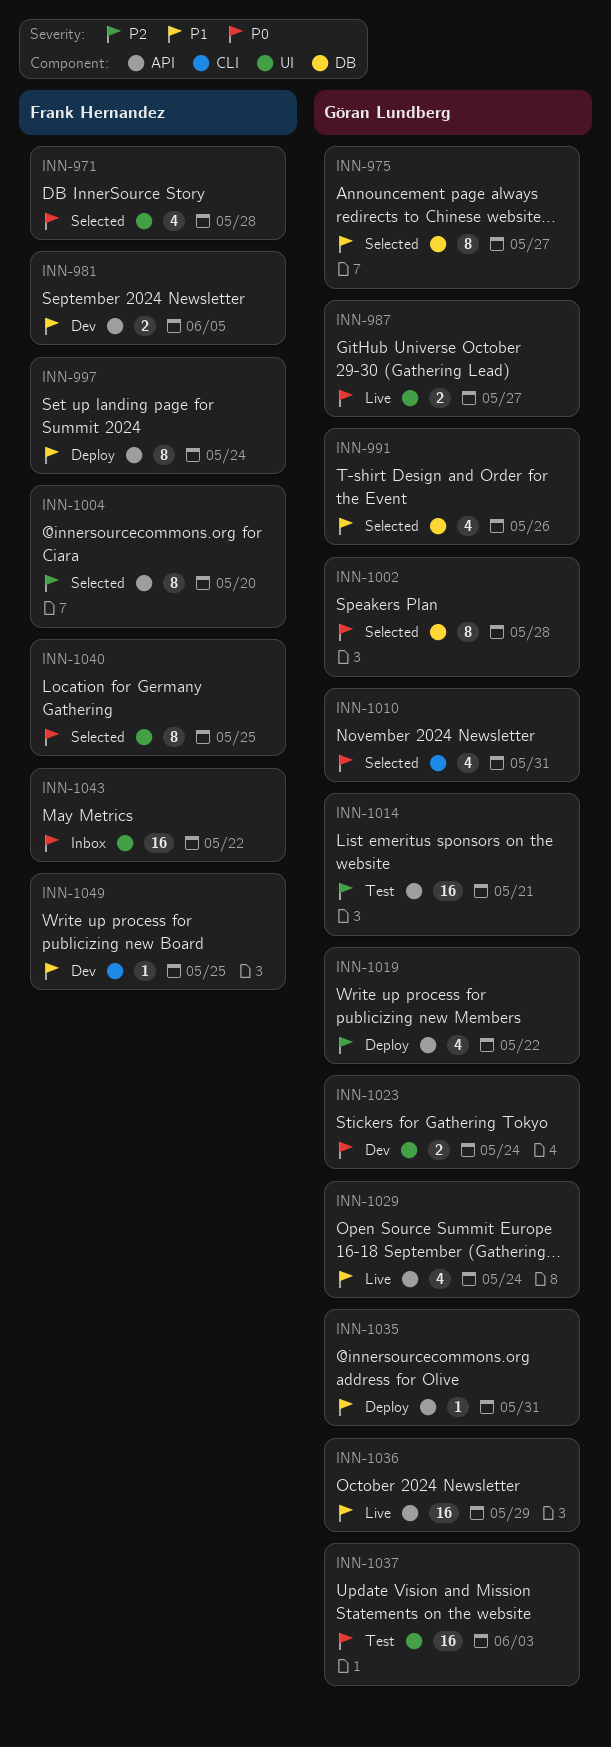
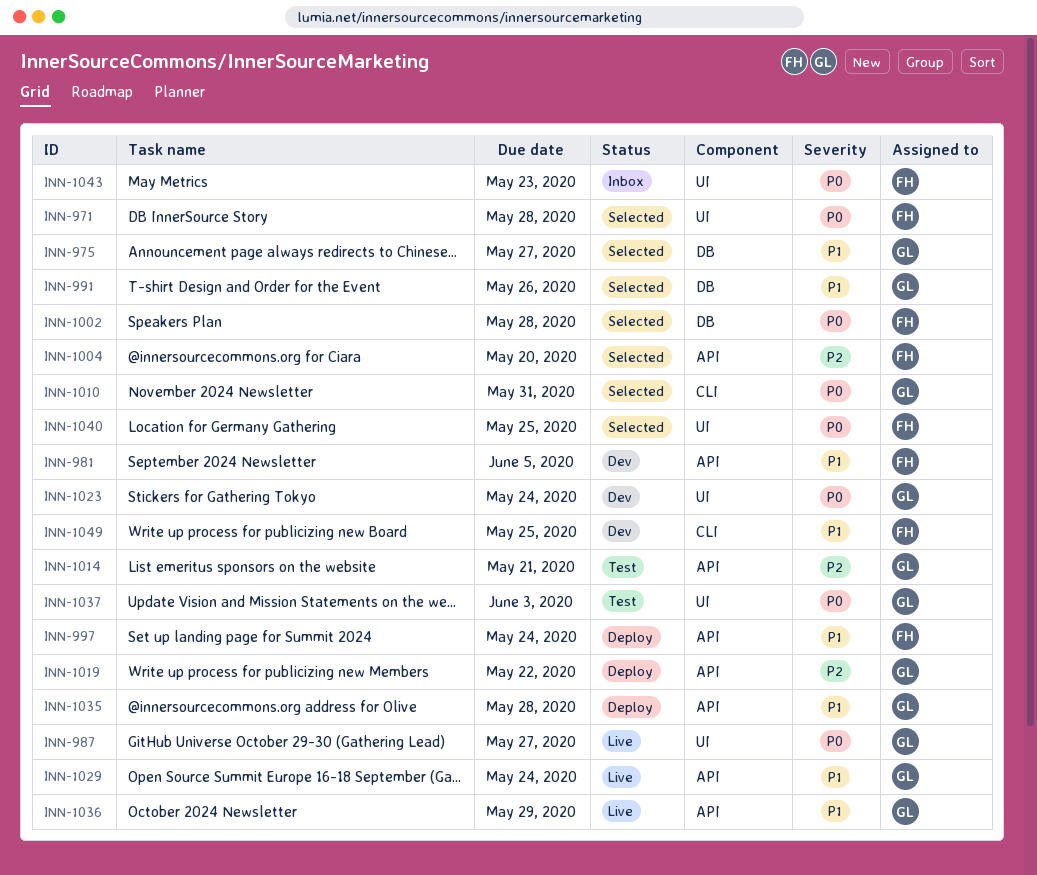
INN-1002, owner: Göran Lundberg -> Frank Hernandez
INN-1035, due: May 31 -> May 28
INN-1043, due: May 22 -> May 23

